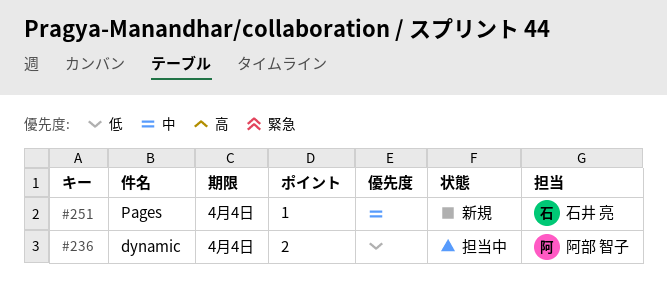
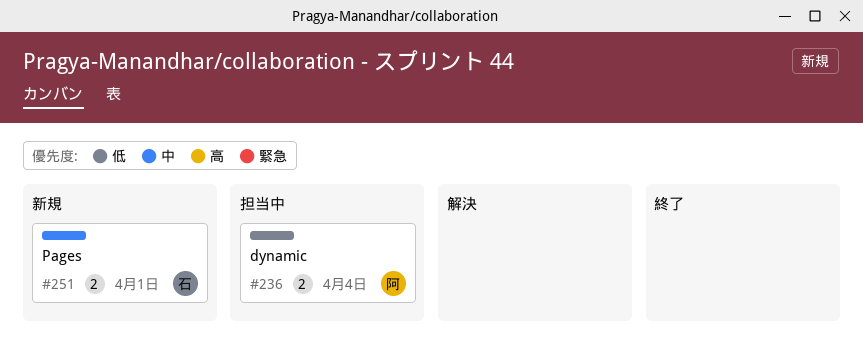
#251, estimate: 1 -> 2
#251, due: Apr 4 -> Apr 1

